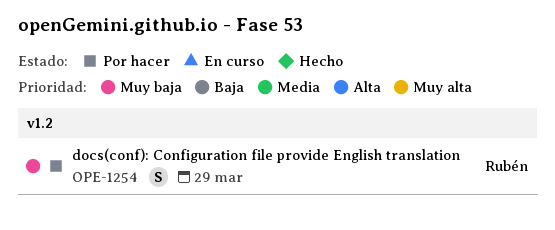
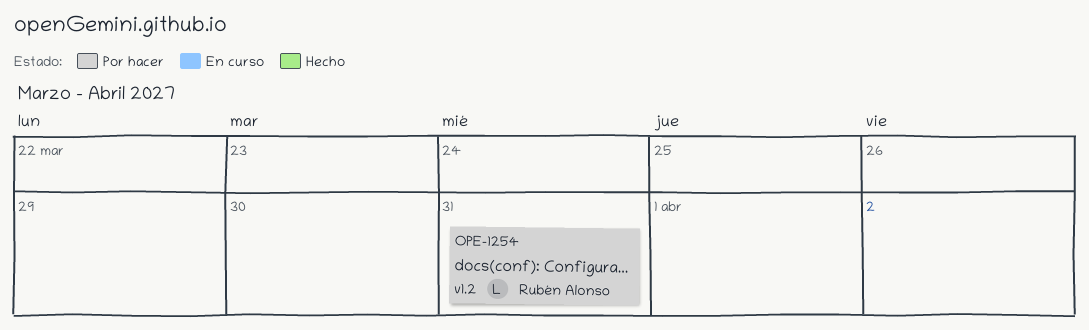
OPE-1254, estimate: S -> L
OPE-1254, due: Mar 29 -> Mar 31

